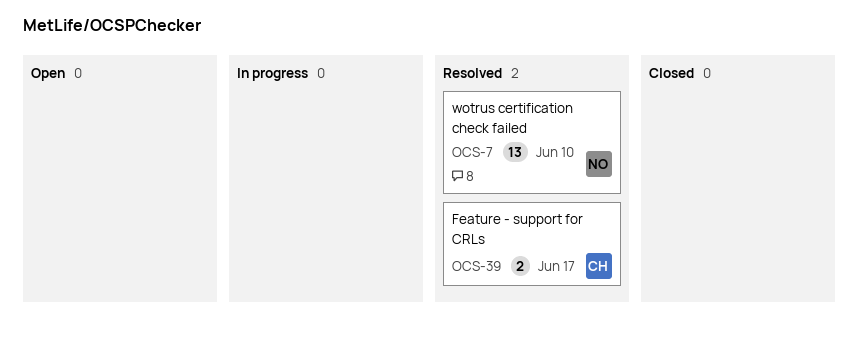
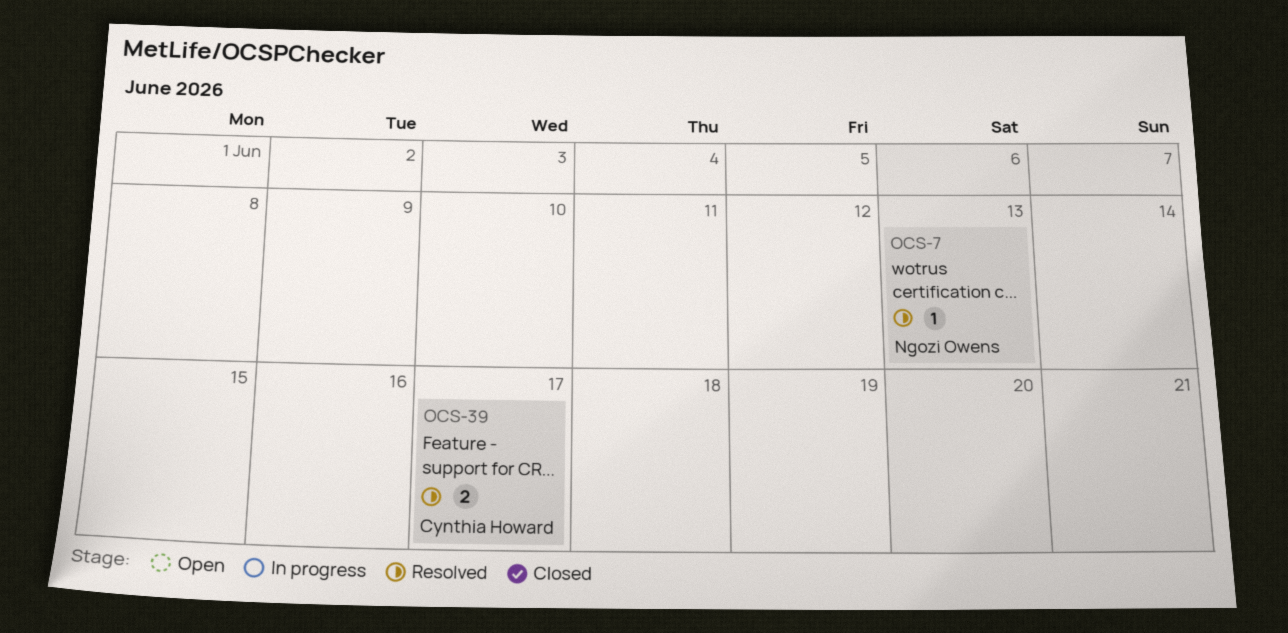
OCS-7, estimate: 13 -> 1
OCS-7, due: Jun 10 -> Jun 13

